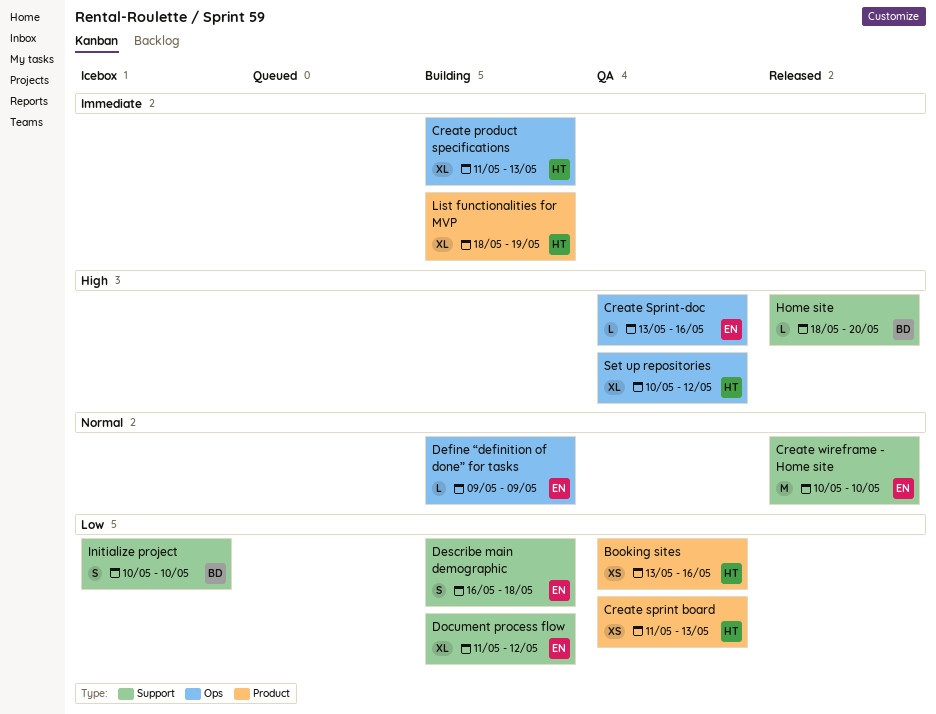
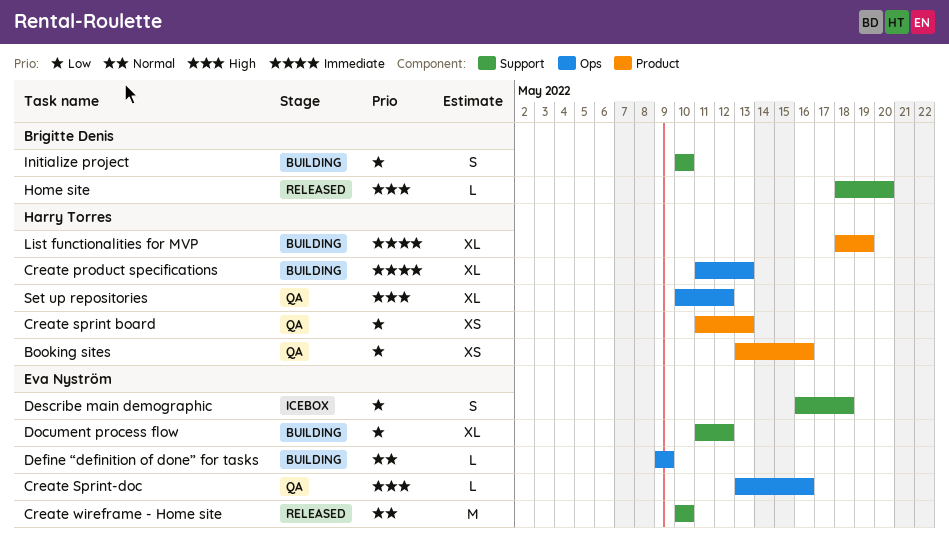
Describe main demographic, status: Building -> Icebox
Initialize project, status: Icebox -> Building

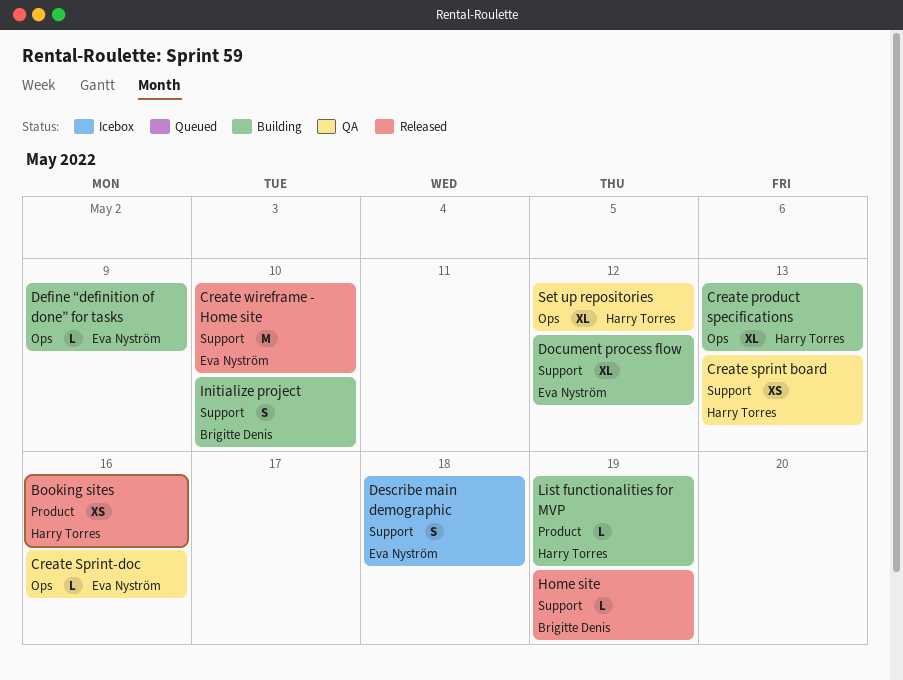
Booking sites, status: QA -> Released
Create sprint board, label: Product -> Support
Home site, due: May 20 -> May 19
List functionalities for MVP, estimate: XL -> L

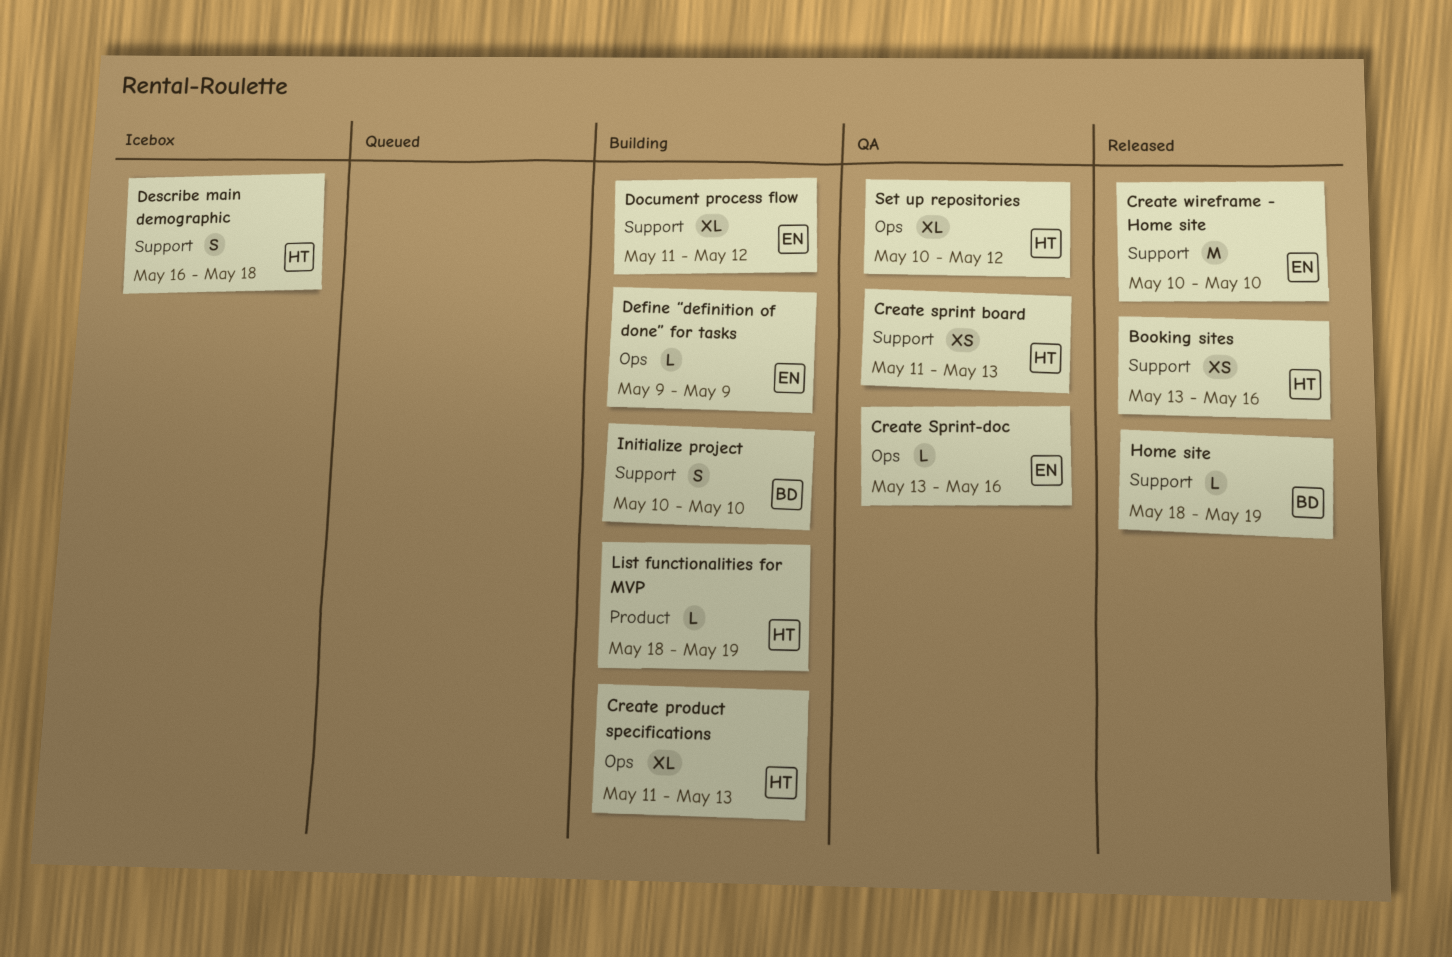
Booking sites, label: Product -> Support
Describe main demographic, owner: Eva Nyström -> Harry Torres

